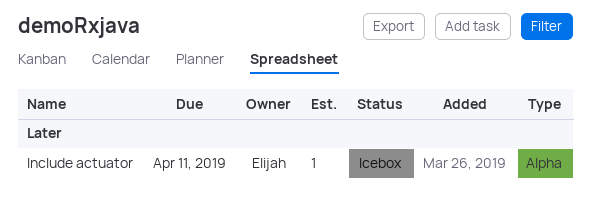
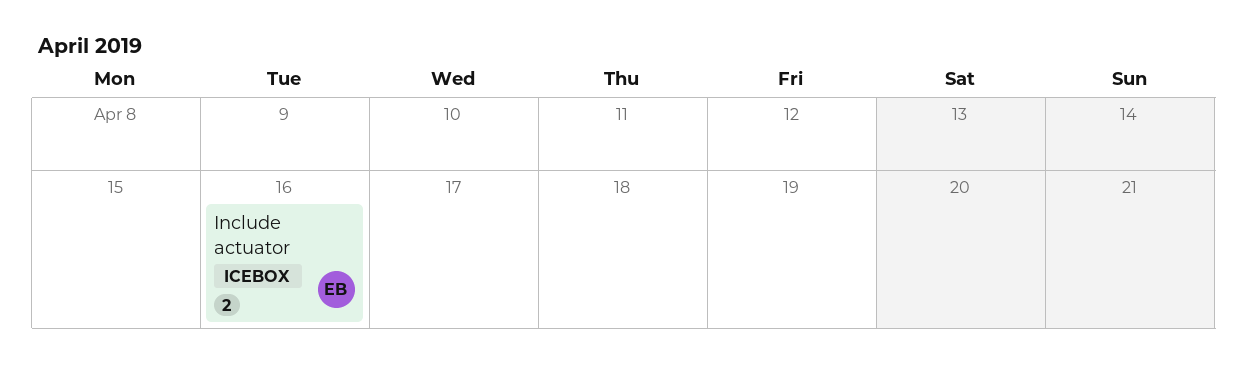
Include actuator, estimate: 1 -> 2
Include actuator, due: Apr 11 -> Apr 16

